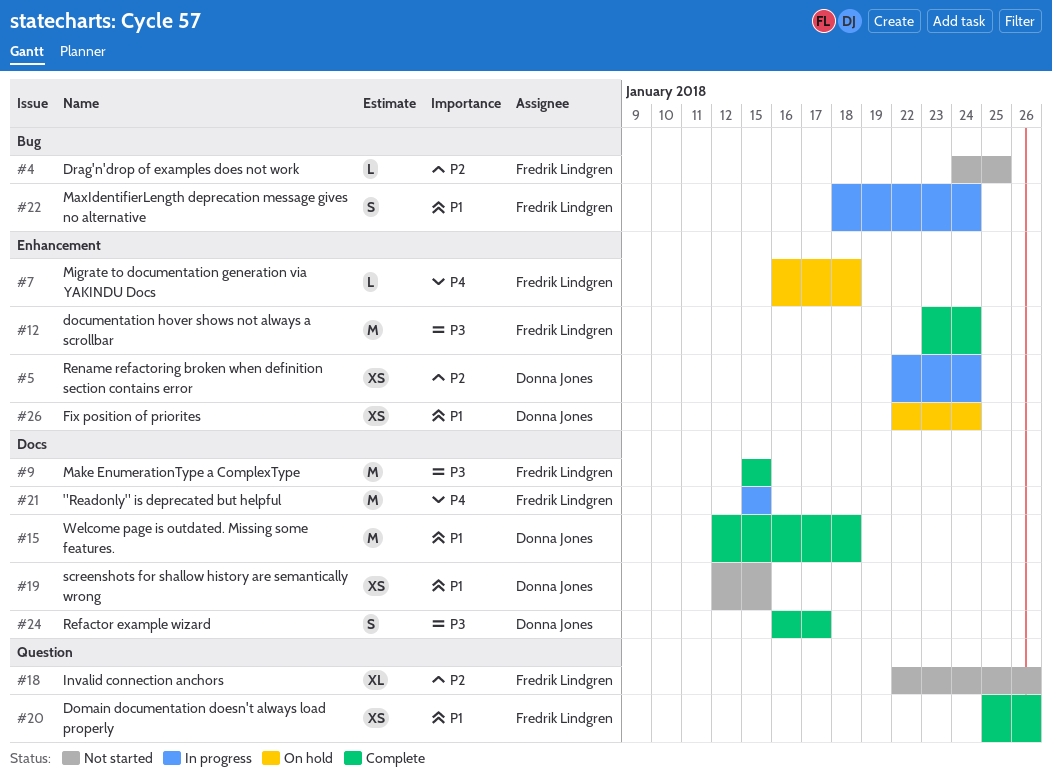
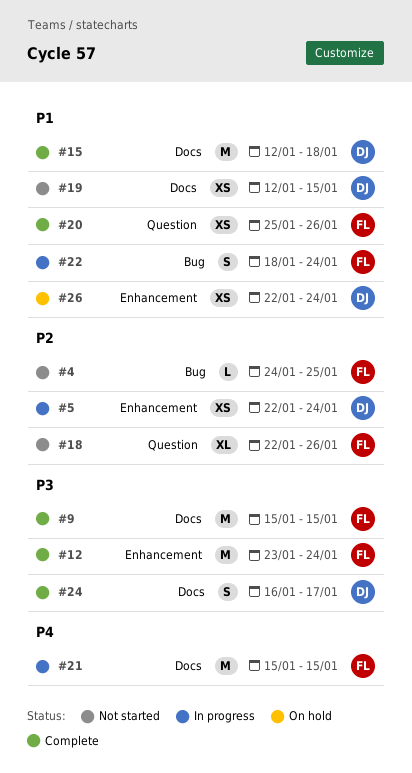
#7: present -> none

